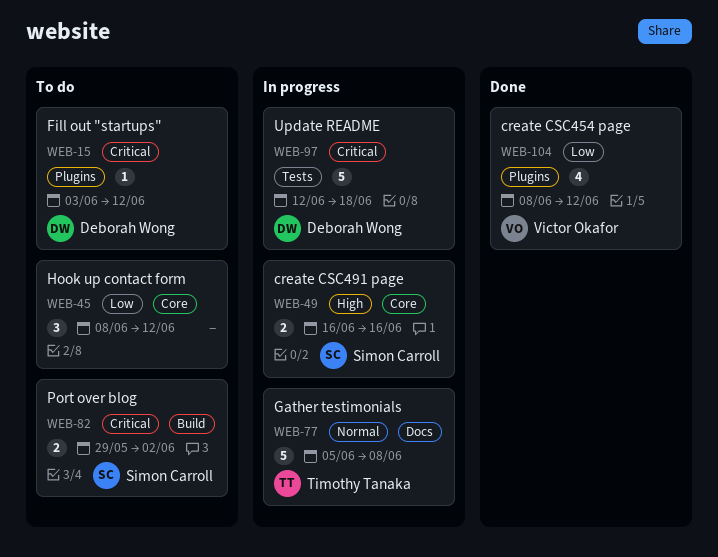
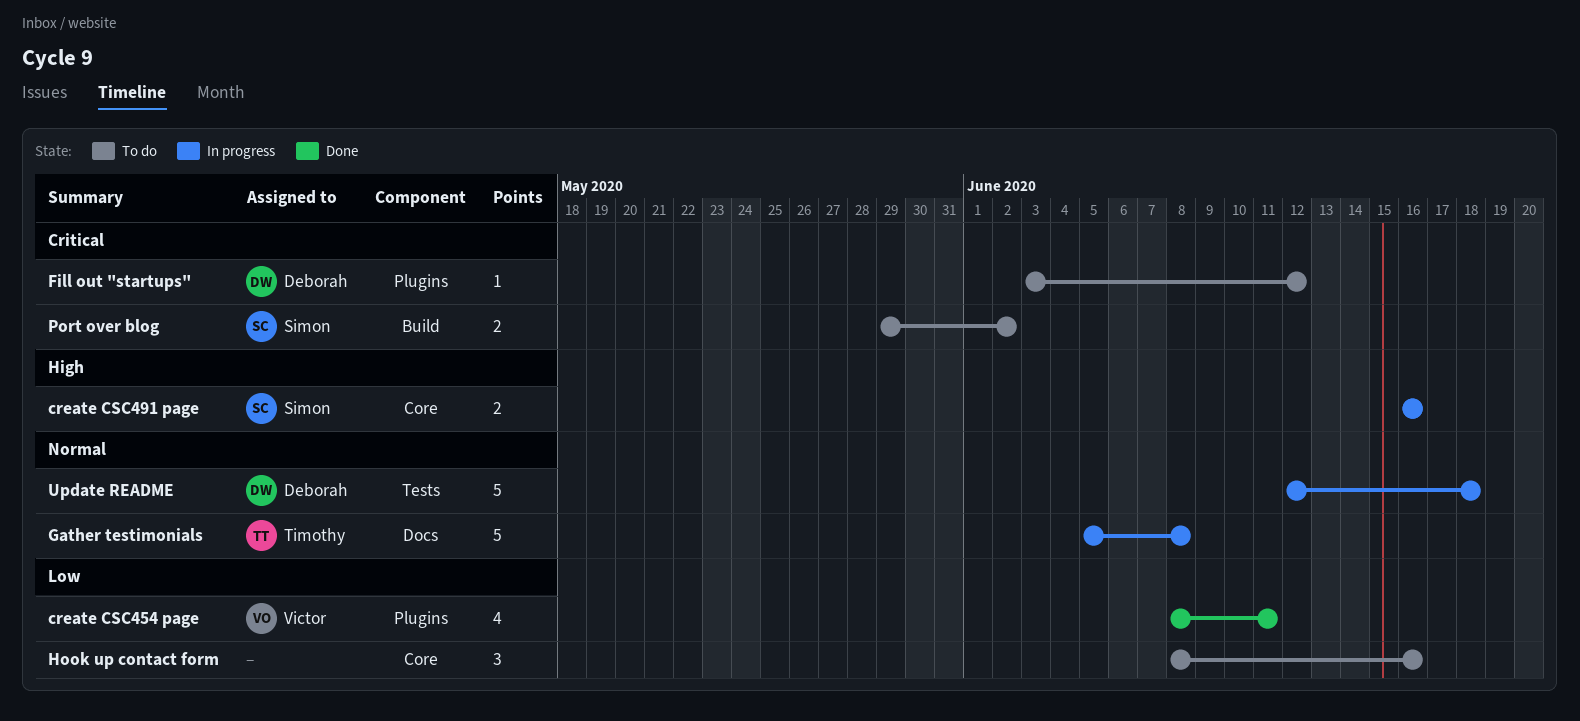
create CSC454 page, due: Jun 12 -> Jun 11
Hook up contact form, due: Jun 12 -> Jun 16
Update README, priority: Critical -> Normal

